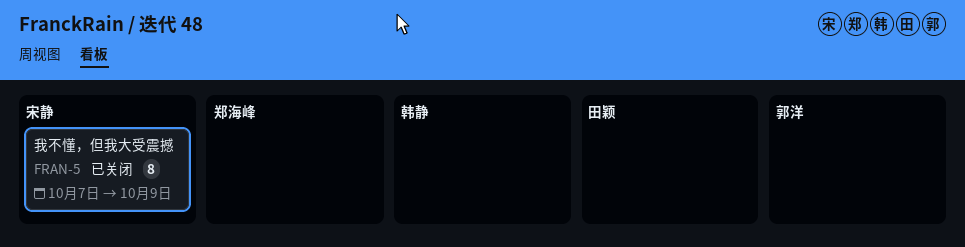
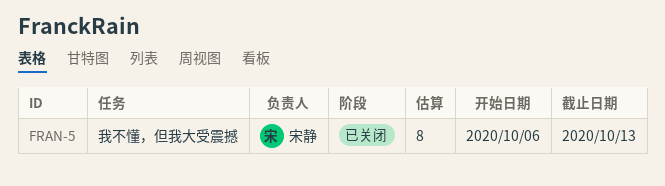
FRAN-5, start: Oct 7 -> Oct 6
FRAN-5, due: Oct 9 -> Oct 13

